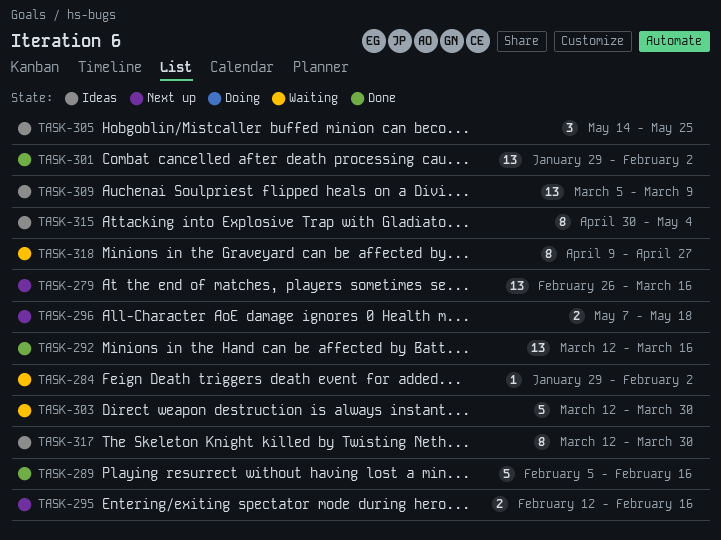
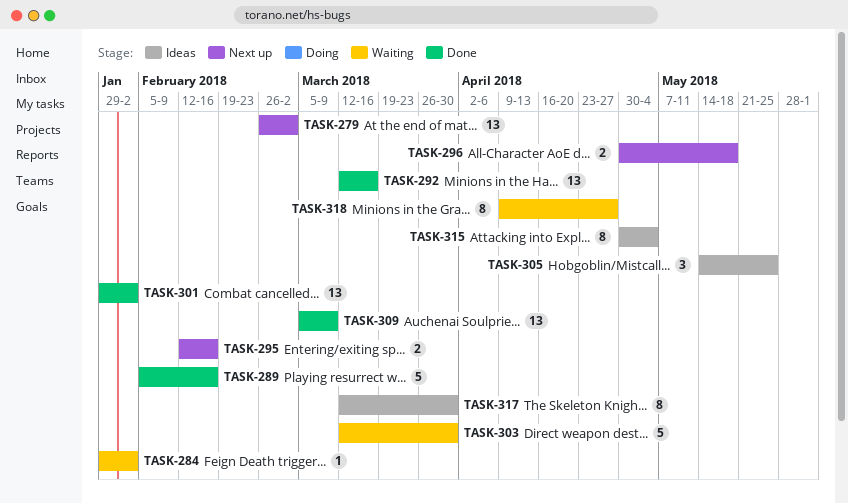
TASK-279, due: Mar 16 -> Mar 2
TASK-296, start: May 7 -> Apr 30
TASK-309, status: Ideas -> Done

